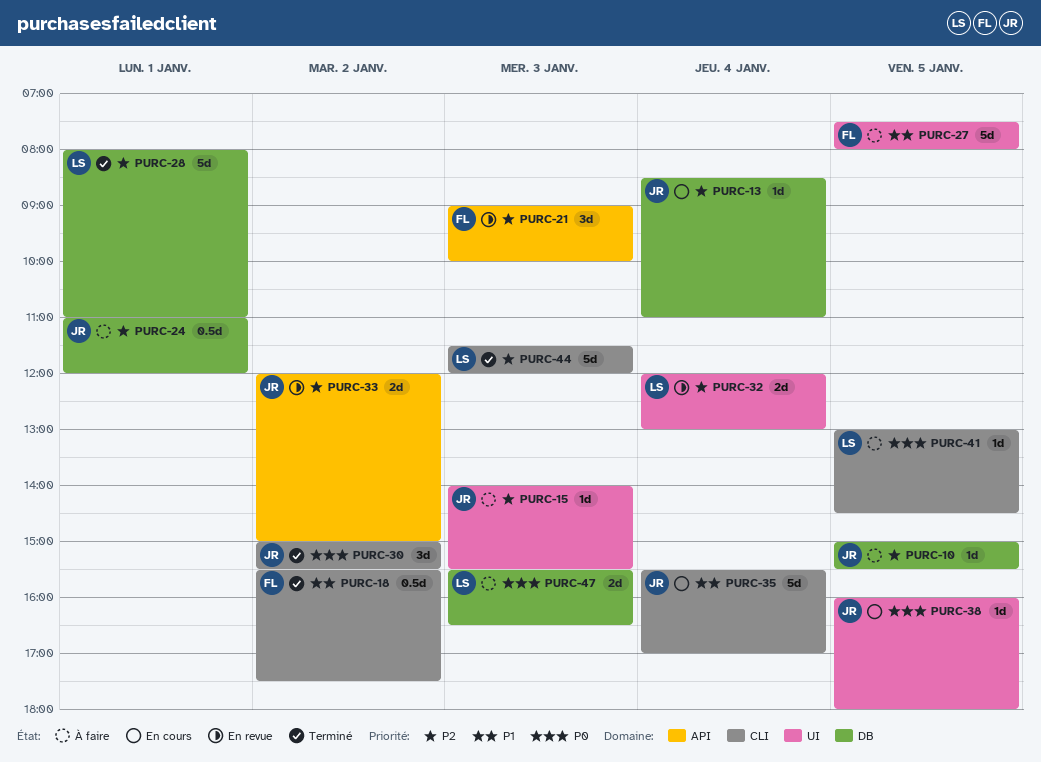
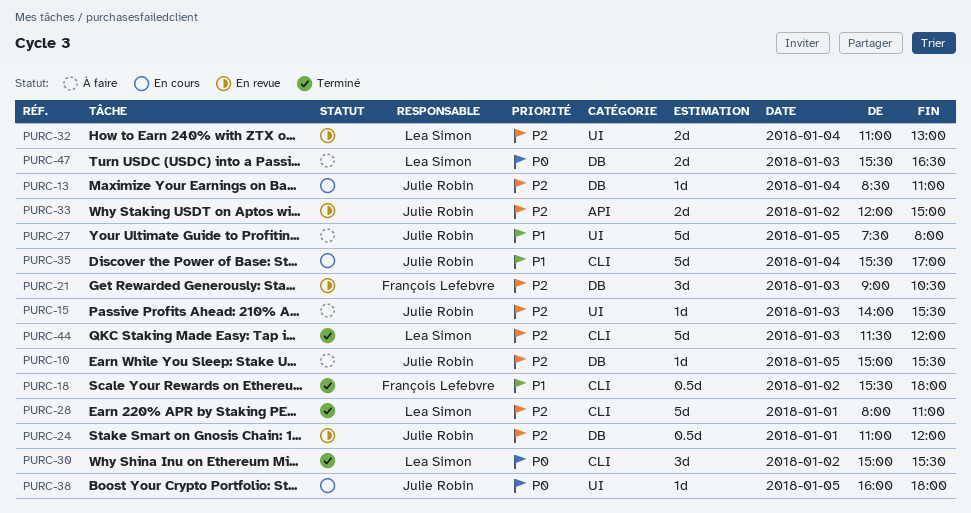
PURC-18, ends: 17:30 -> 18:00
PURC-21, label: API -> DB
PURC-21, ends: 10:00 -> 10:30
PURC-24, status: À faire -> En revue
PURC-27, owner: François Lefebvre -> Julie Robin
PURC-28, label: DB -> CLI
PURC-30, owner: Julie Robin -> Lea Simon
PURC-32, begins: 12:00 -> 11:00
PURC-41: present -> none

